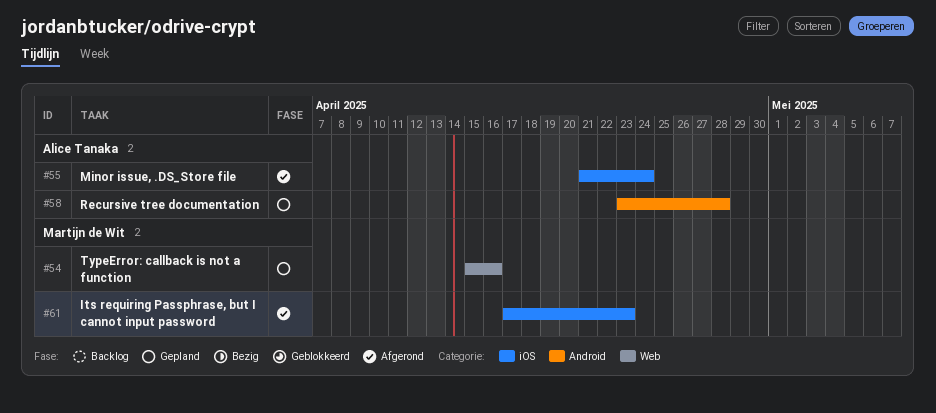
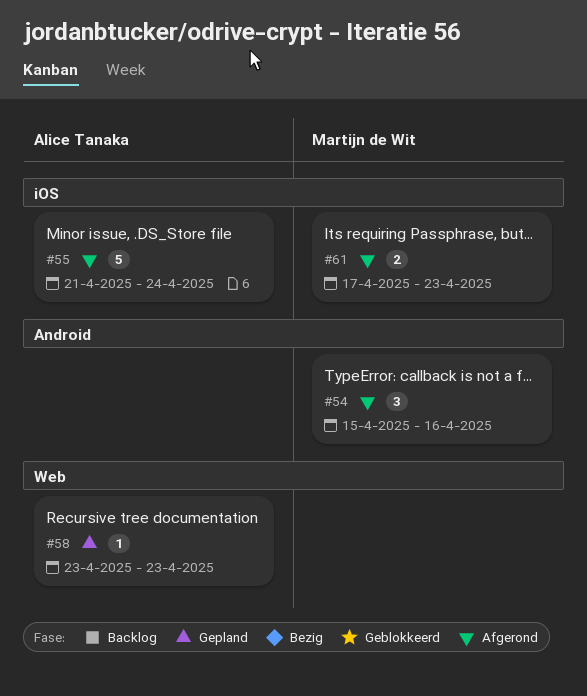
#54, status: Gepland -> Afgerond
#54, label: Web -> Android
#58, label: Android -> Web
#58, due: Apr 28 -> Apr 23

